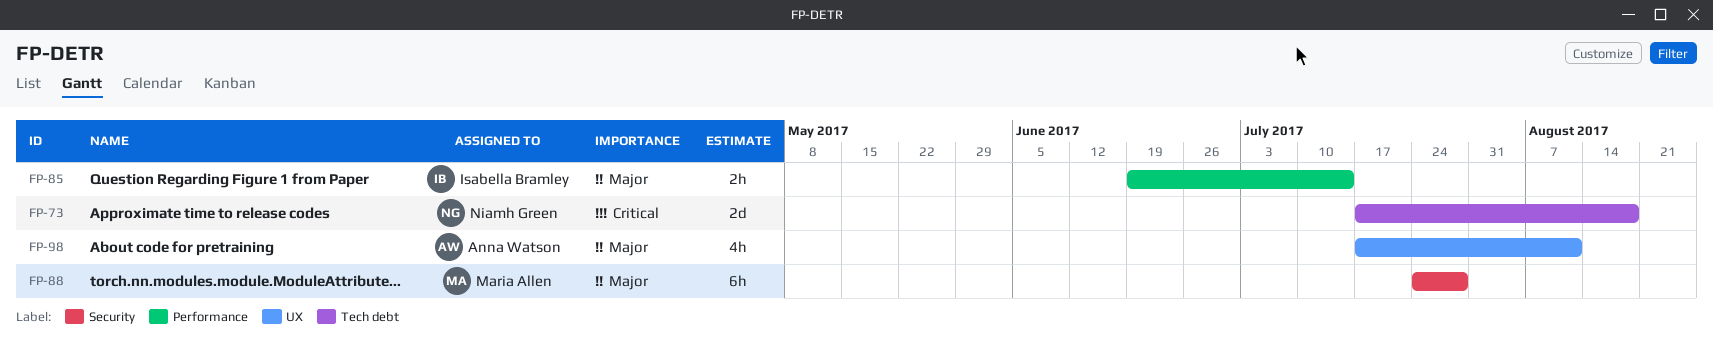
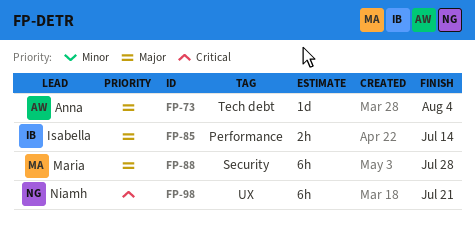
FP-73, owner: Niamh Green -> Anna Watson
FP-73, priority: Critical -> Major
FP-73, estimate: 2d -> 1d
FP-73, due: Aug 18 -> Aug 4
FP-98, owner: Anna Watson -> Niamh Green
FP-98, priority: Major -> Critical
FP-98, estimate: 4h -> 6h
FP-98, due: Aug 11 -> Jul 21

